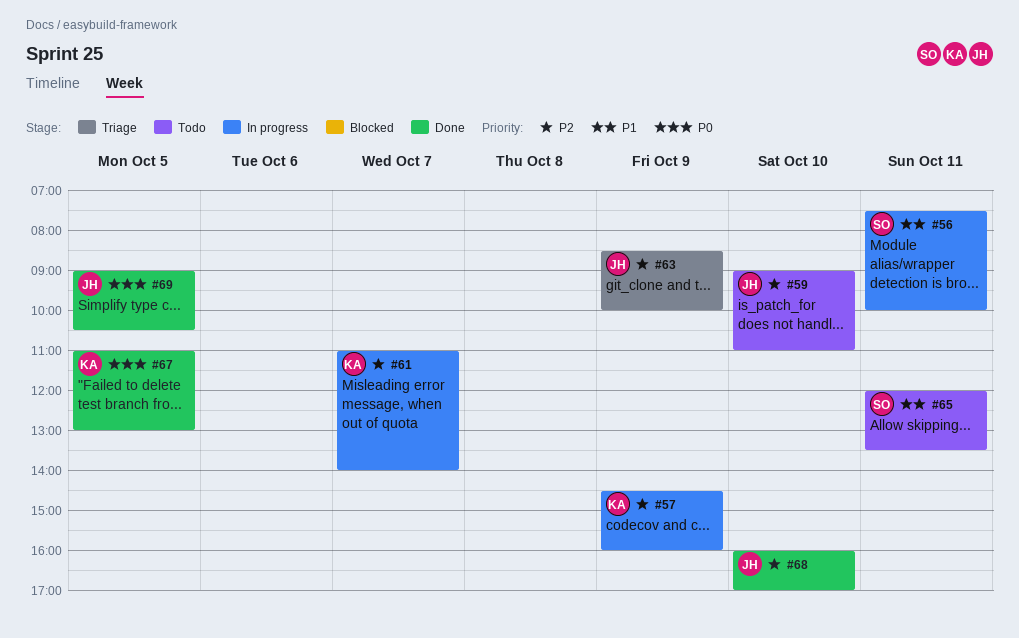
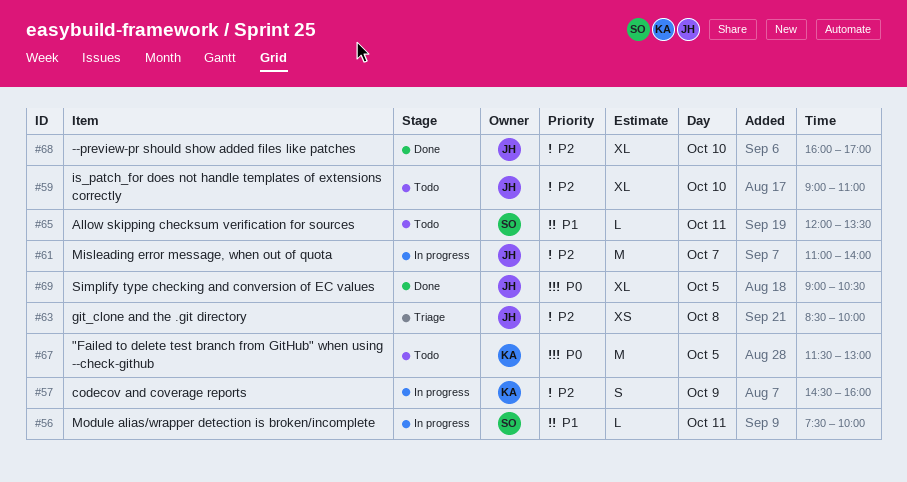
#61, owner: KA -> JH
#63, day: Oct 9 -> Oct 8
#67, status: Done -> Todo
#67, begins: 11:00 -> 11:30

